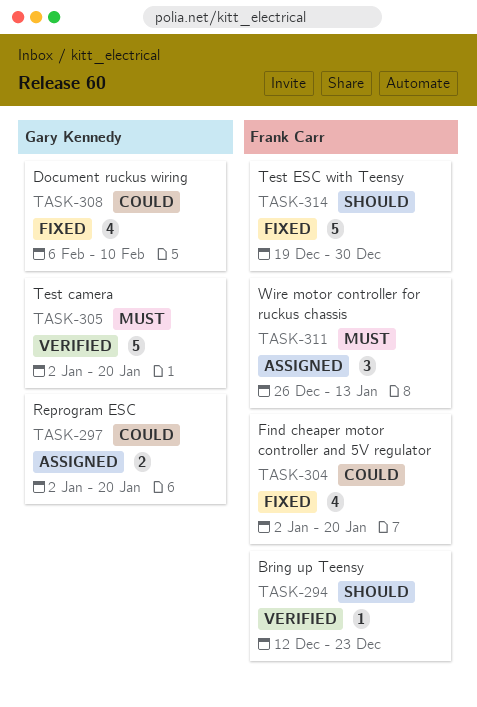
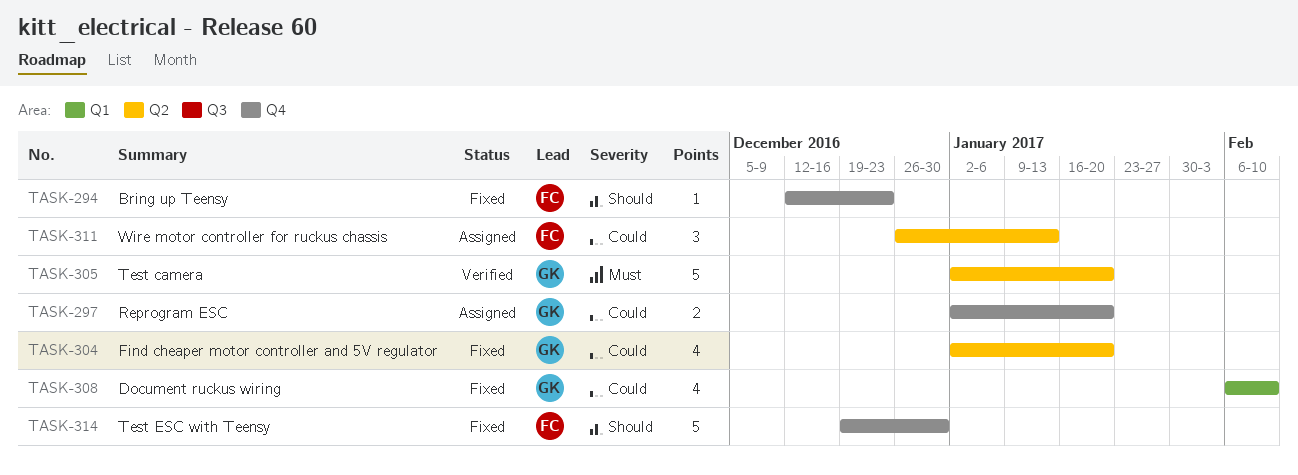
TASK-294, status: Verified -> Fixed
TASK-304, owner: Frank Carr -> Gary Kennedy
TASK-311, priority: Must -> Could

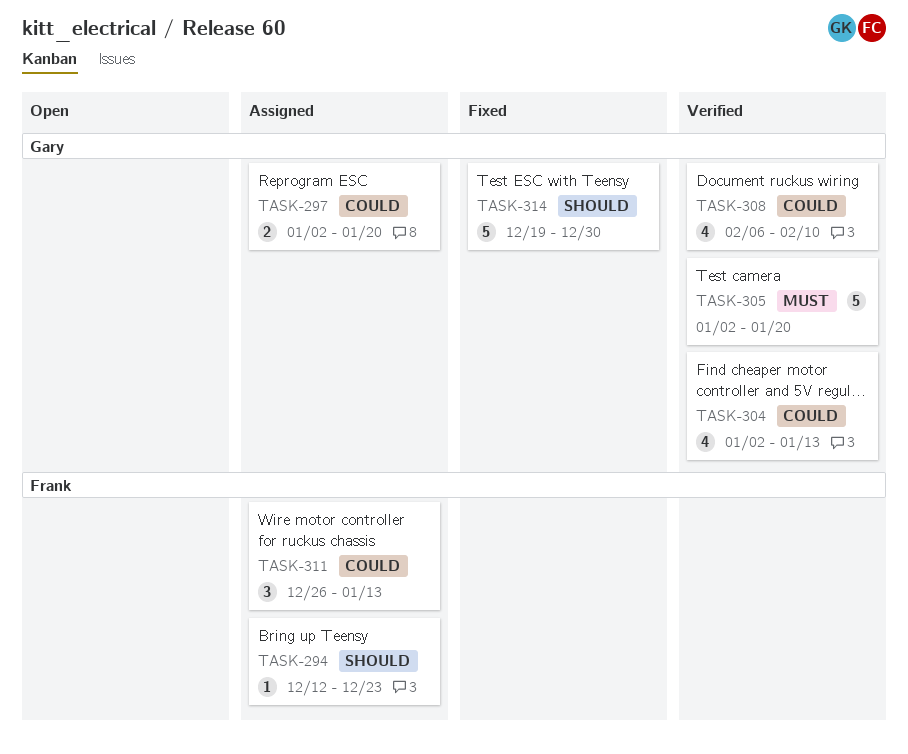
TASK-294, status: Fixed -> Assigned
TASK-304, status: Fixed -> Verified
TASK-304, due: Jan 20 -> Jan 13
TASK-308, status: Fixed -> Verified
TASK-314, owner: Frank -> Gary

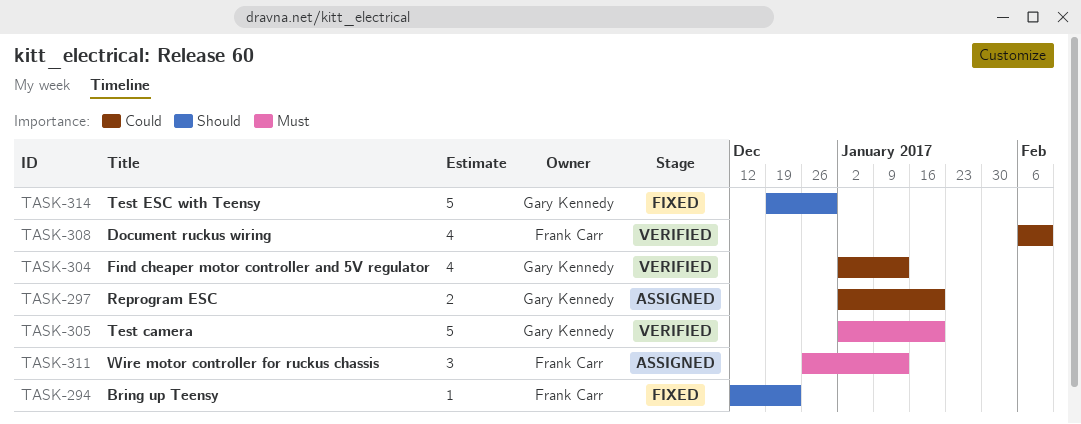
TASK-294, status: Assigned -> Fixed
TASK-308, owner: Gary Kennedy -> Frank Carr
TASK-311, priority: Could -> Must

